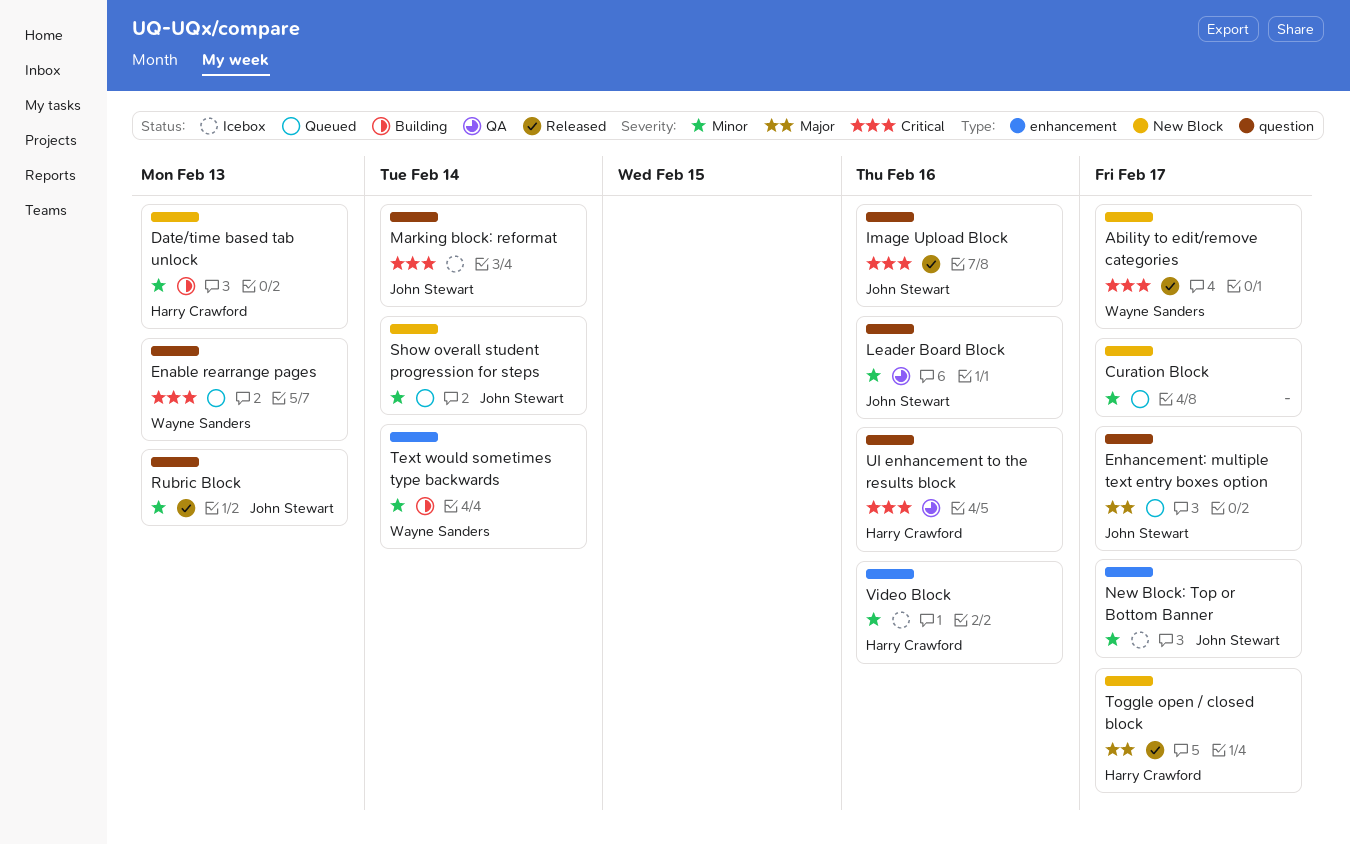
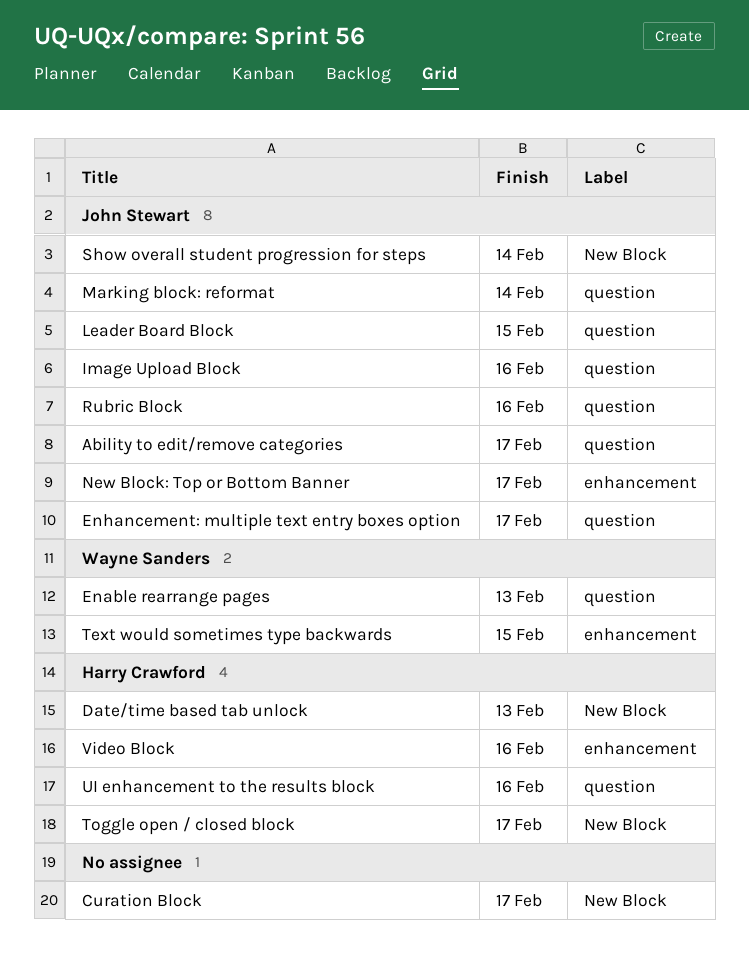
Ability to edit/remove categories, owner: Wayne Sanders -> John Stewart
Ability to edit/remove categories, label: New Block -> question
Leader Board Block, due: Feb 16 -> Feb 15
Rubric Block, due: Feb 13 -> Feb 16
Text would sometimes type backwards, due: Feb 14 -> Feb 15

